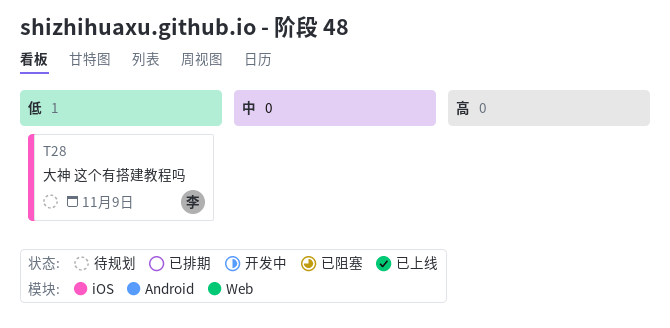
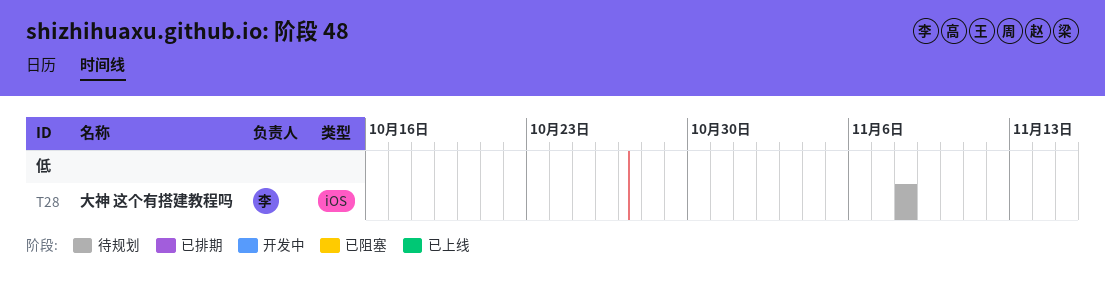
T28, due: Nov 9 -> Nov 8

